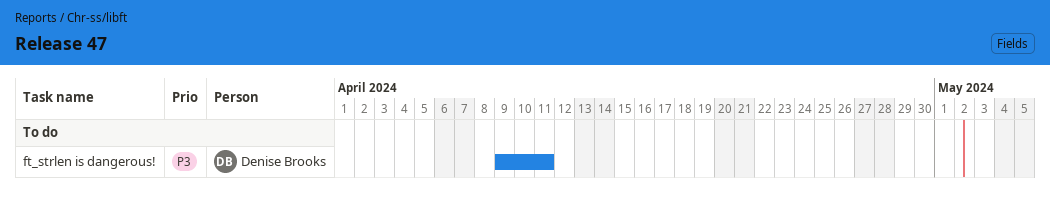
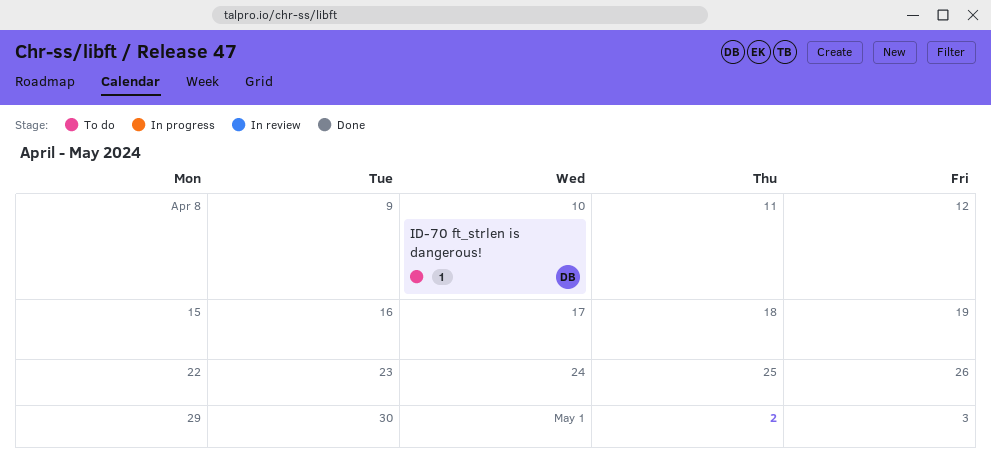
ft_strlen is dangerous!, due: Apr 11 -> Apr 10

